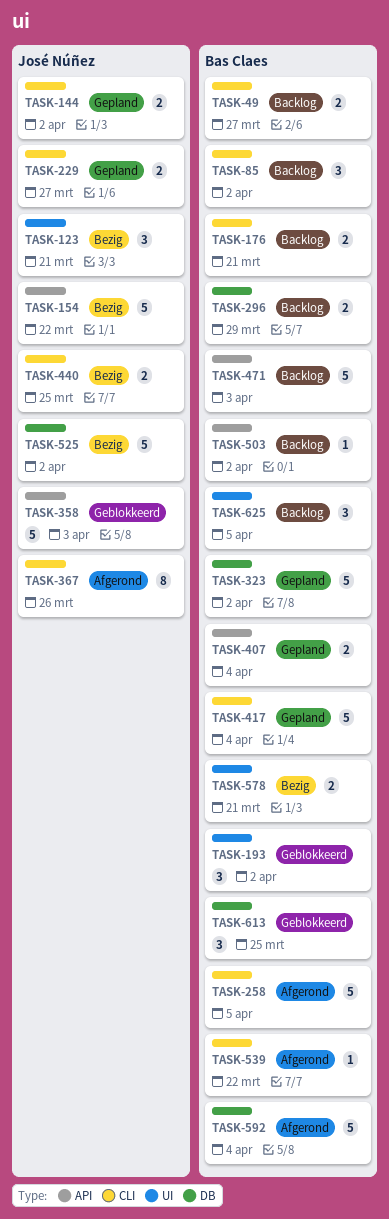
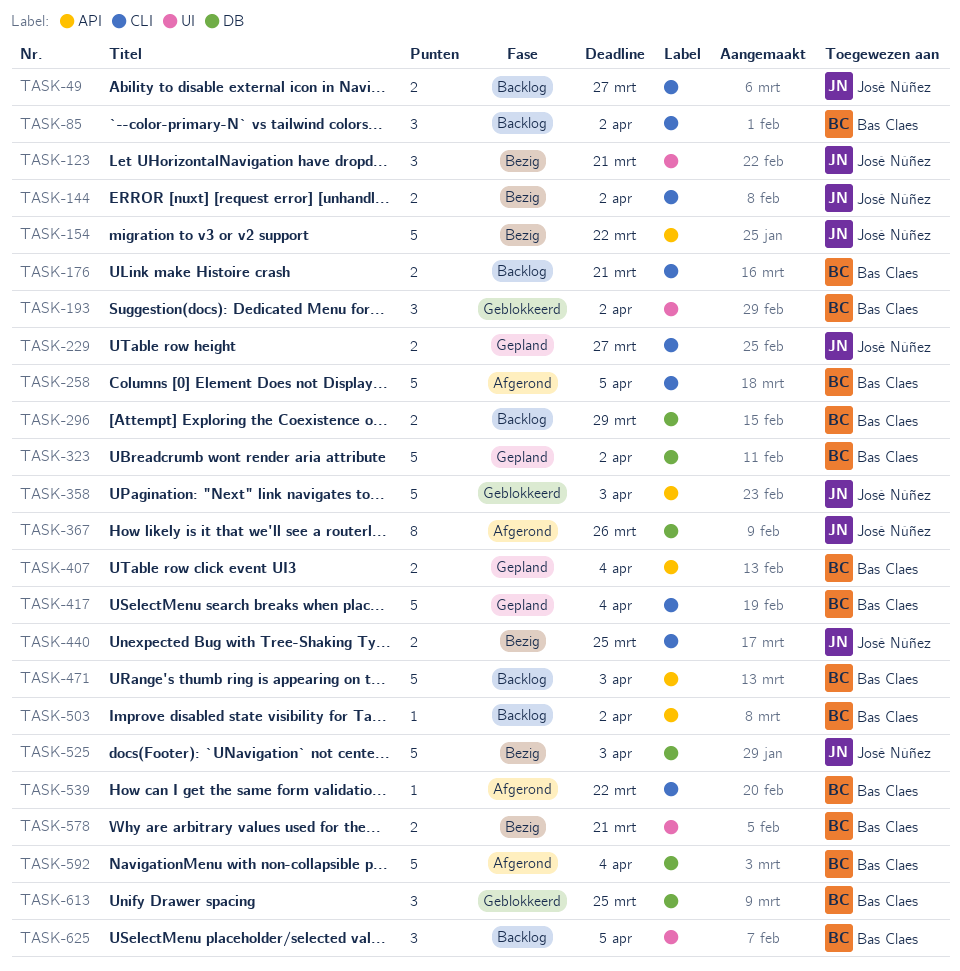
TASK-49, owner: Bas Claes -> José Núñez
TASK-144, status: Gepland -> Bezig
TASK-367, label: CLI -> DB
TASK-525, due: Apr 2 -> Apr 3

